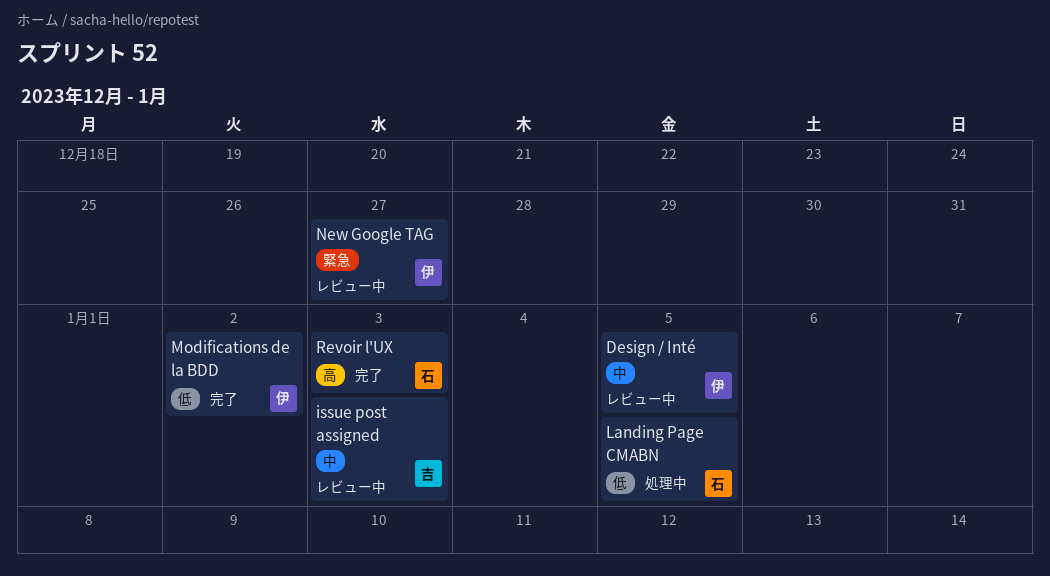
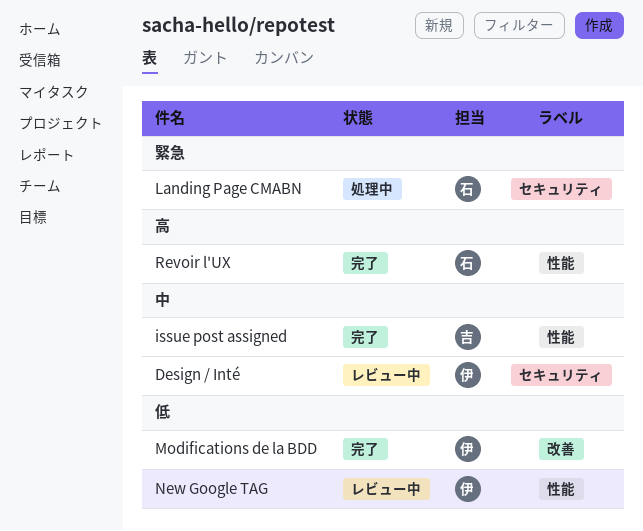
issue post assigned, status: レビュー中 -> 完了
Landing Page CMABN, priority: 低 -> 緊急
New Google TAG, priority: 緊急 -> 低

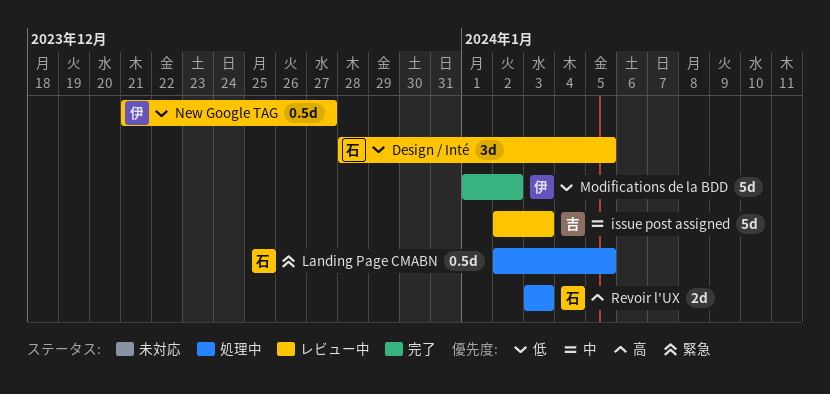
Design / Inté, owner: 伊 -> 石
Design / Inté, priority: 中 -> 低
issue post assigned, status: 完了 -> レビュー中
Revoir l'UX, status: 完了 -> 処理中

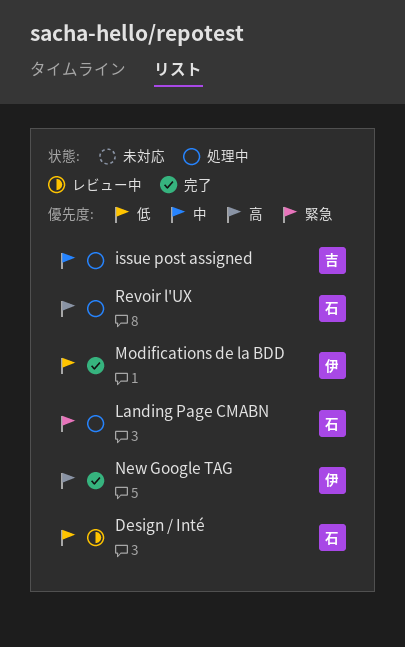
issue post assigned, status: レビュー中 -> 処理中
New Google TAG, status: レビュー中 -> 完了
New Google TAG, priority: 低 -> 高

